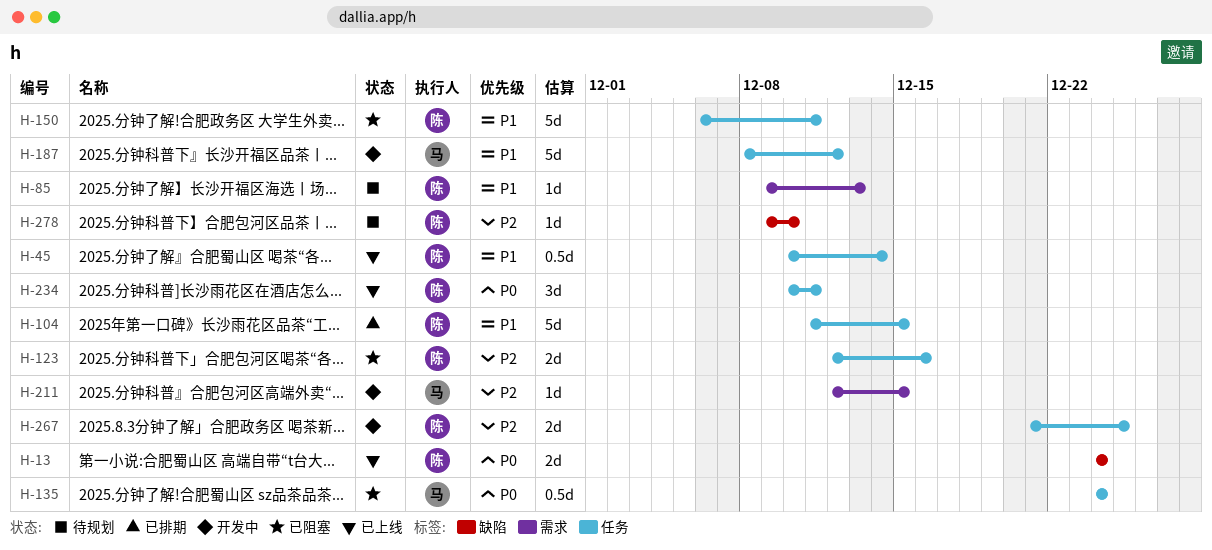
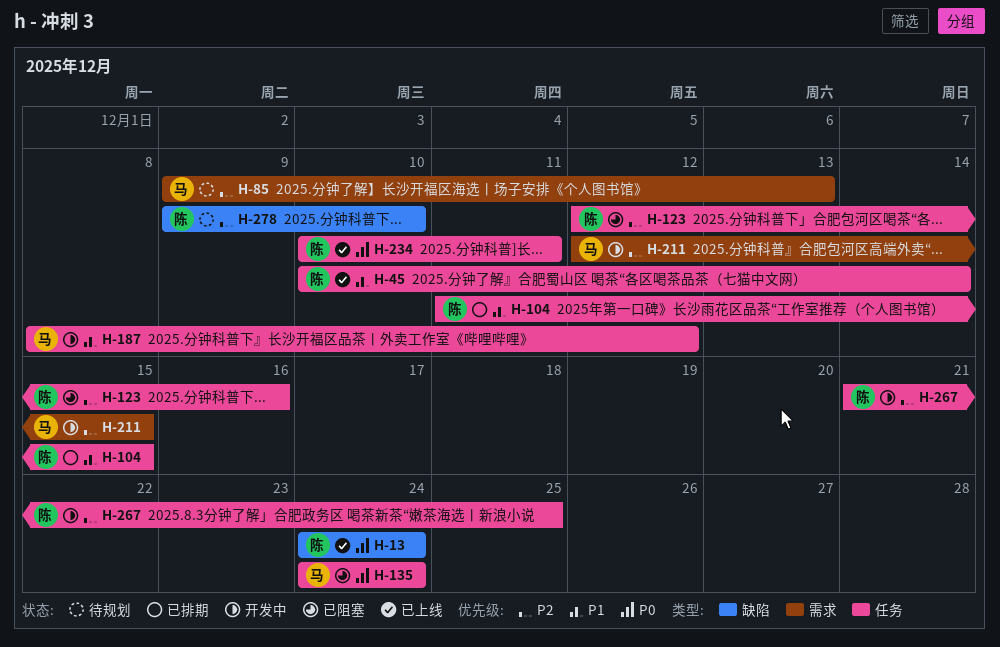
H-85, owner: 陈 -> 马
H-85, priority: P1 -> P2
H-150: present -> none

